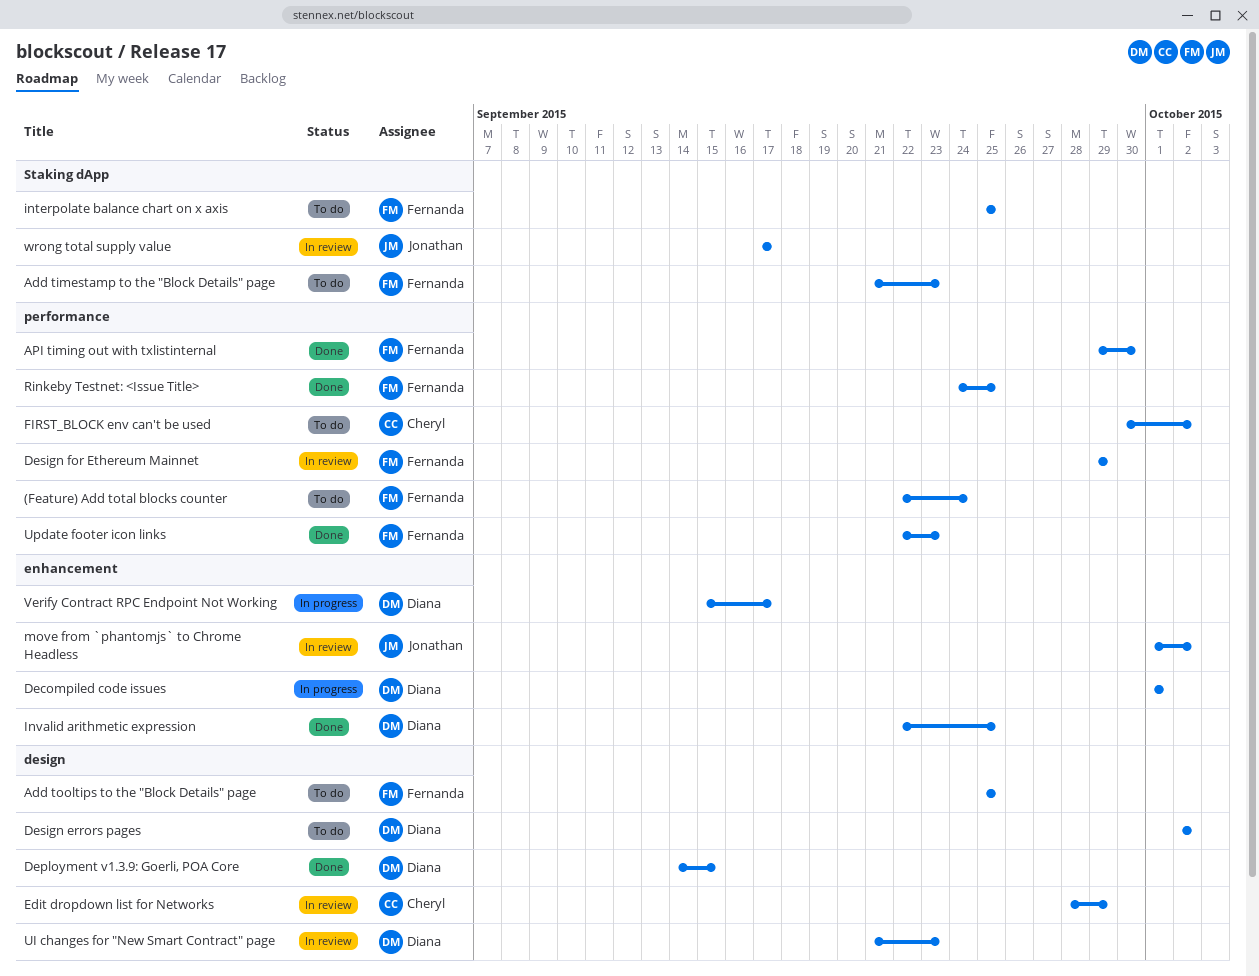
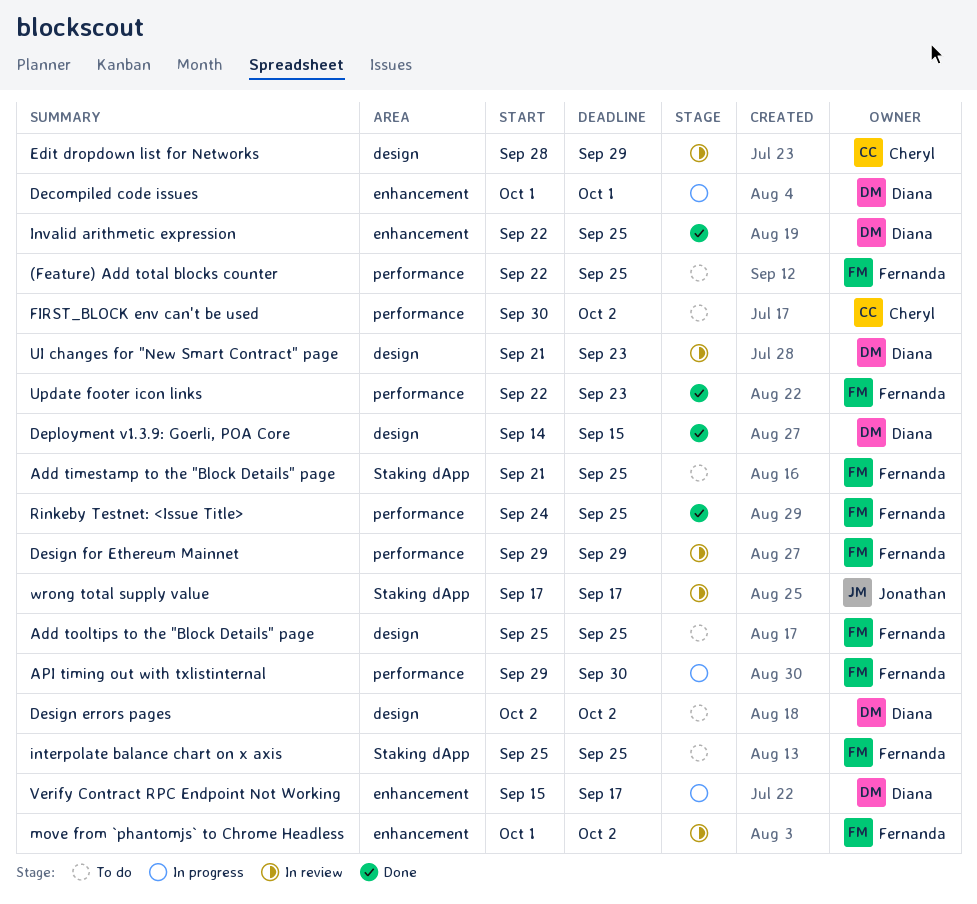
(Feature) Add total blocks counter, due: Sep 24 -> Sep 25
Add timestamp to the "Block Details" page, due: Sep 23 -> Sep 25
API timing out with txlistinternal, status: Done -> In progress
move from `phantomjs` to Chrome Headless, owner: Jonathan -> Fernanda

